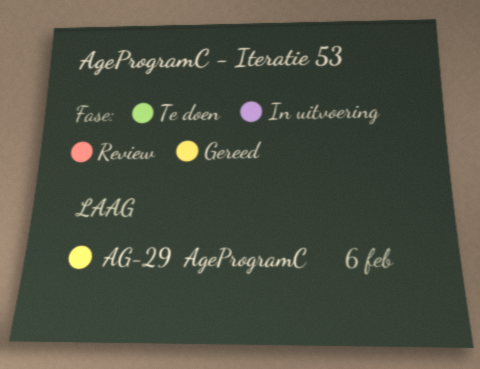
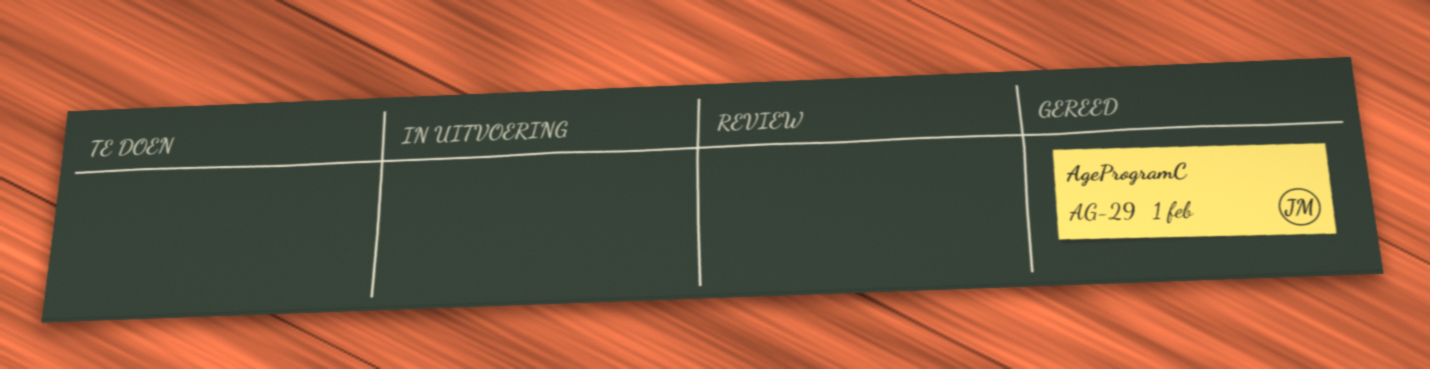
AG-29, due: Feb 6 -> Feb 1

